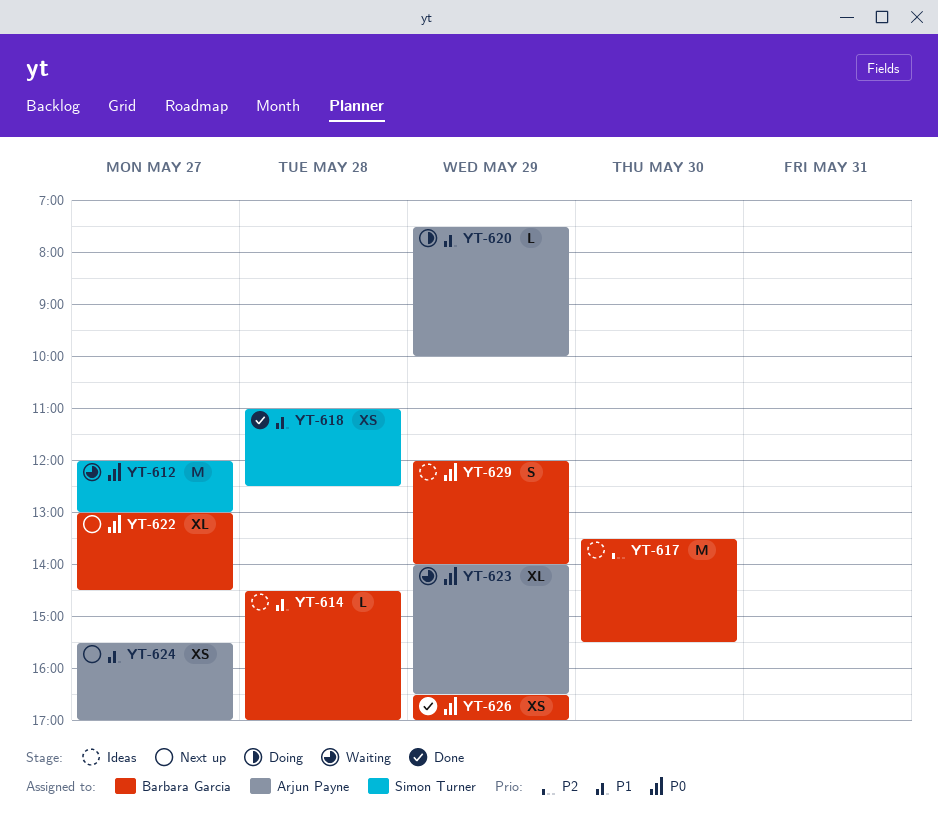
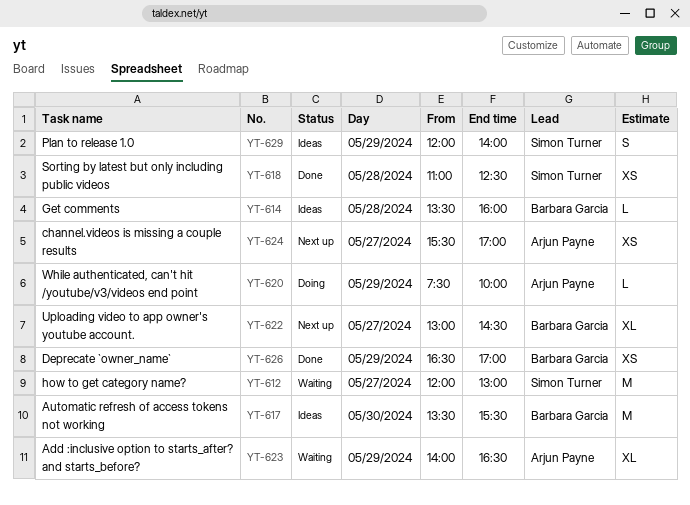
YT-614, begins: 14:30 -> 13:30
YT-614, ends: 17:00 -> 16:00
YT-629, owner: Barbara Garcia -> Simon Turner

